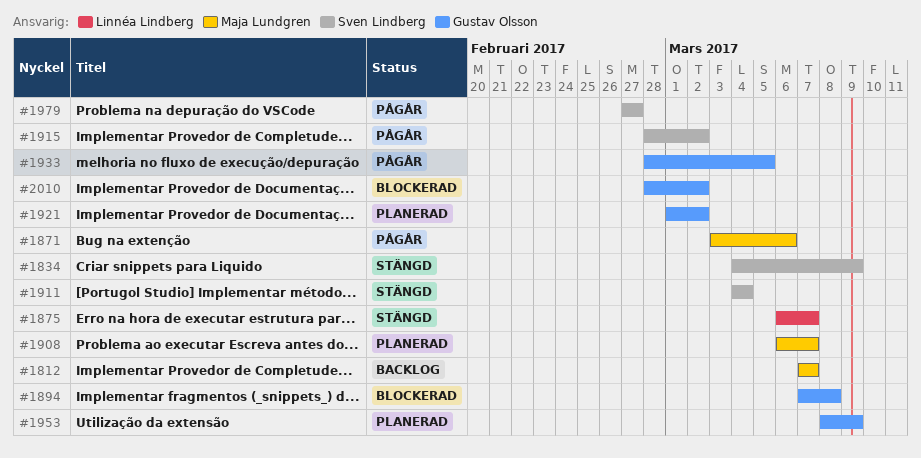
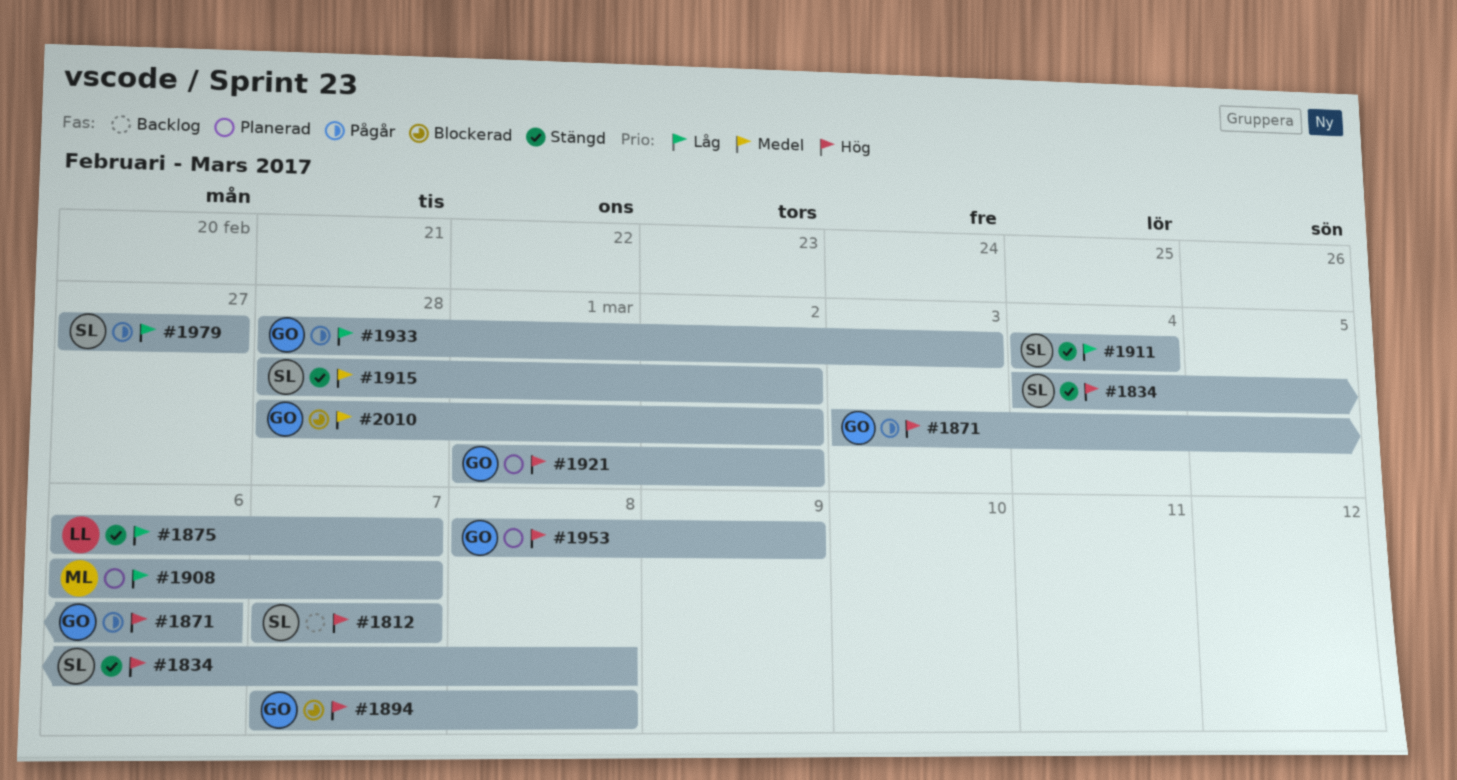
#1812, owner: Maja Lundgren -> Sven Lindberg
#1834, due: Mar 9 -> Mar 8
#1871, owner: Maja Lundgren -> Gustav Olsson
#1915, status: Pågår -> Stängd
#1933, due: Mar 5 -> Mar 3

